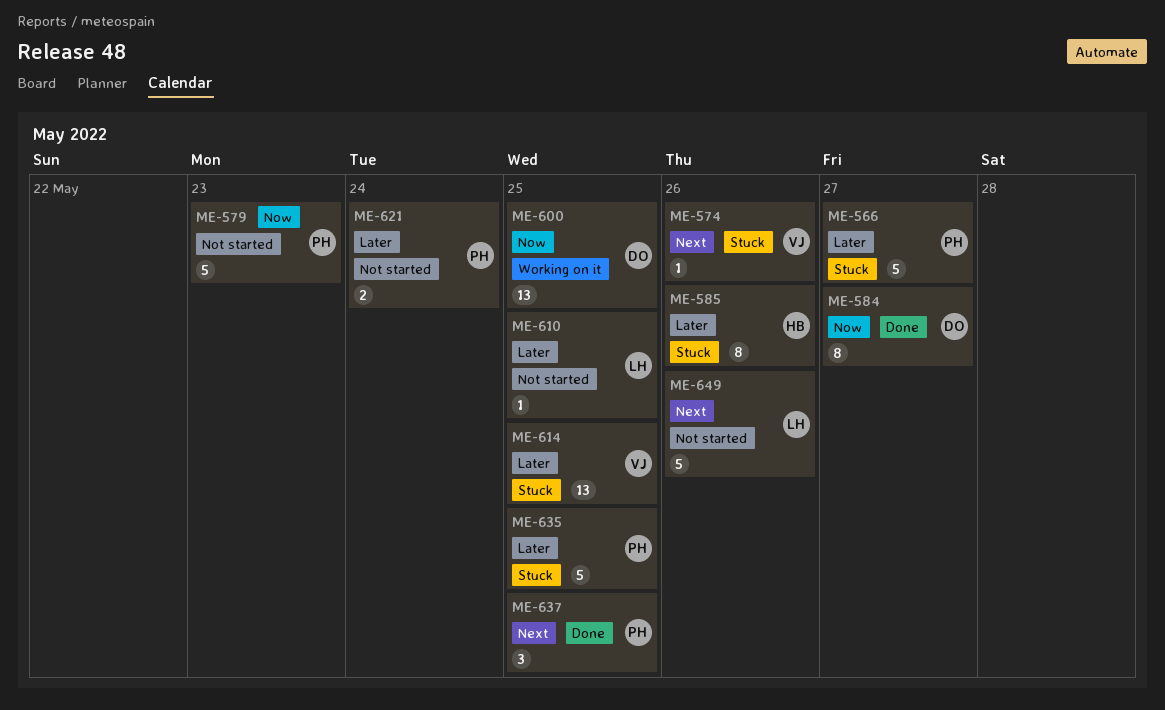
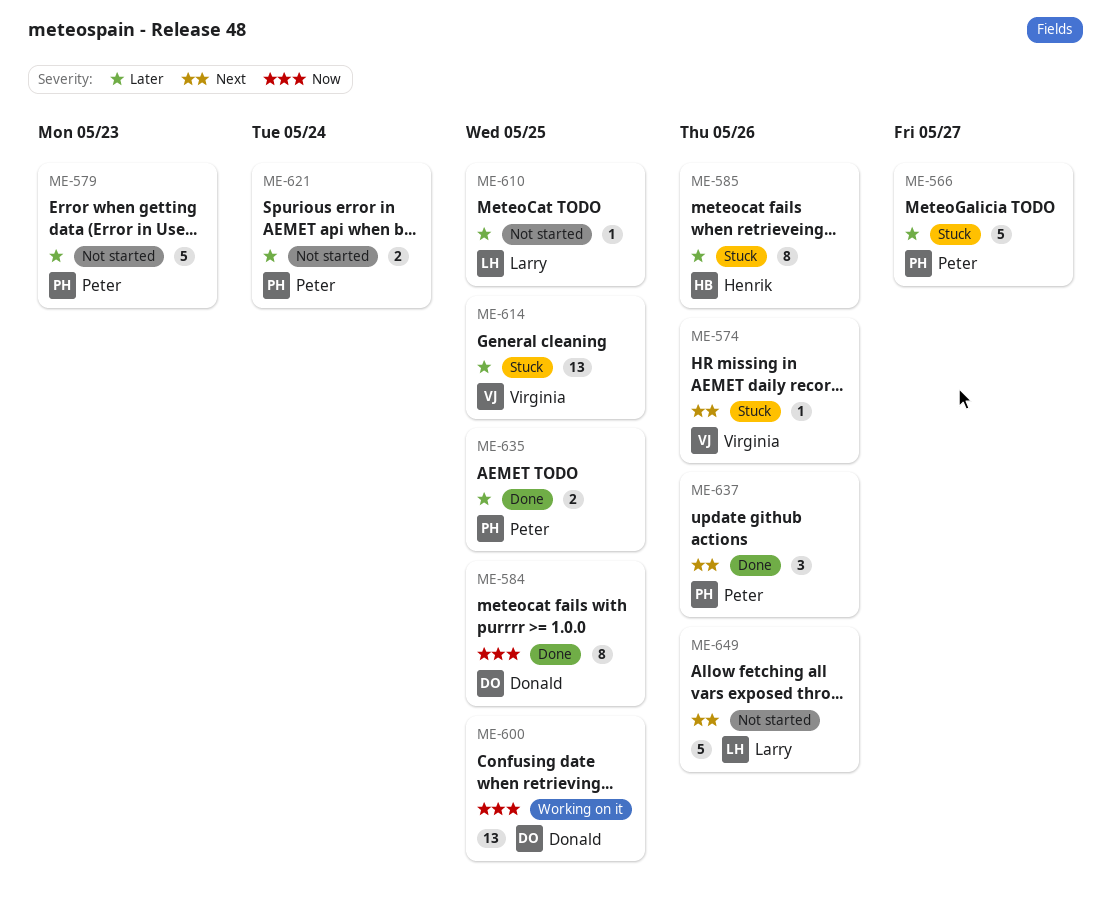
ME-579, priority: Now -> Later
ME-584, due: May 27 -> May 25
ME-635, status: Stuck -> Done
ME-635, estimate: 5 -> 2
ME-637, due: May 25 -> May 26

